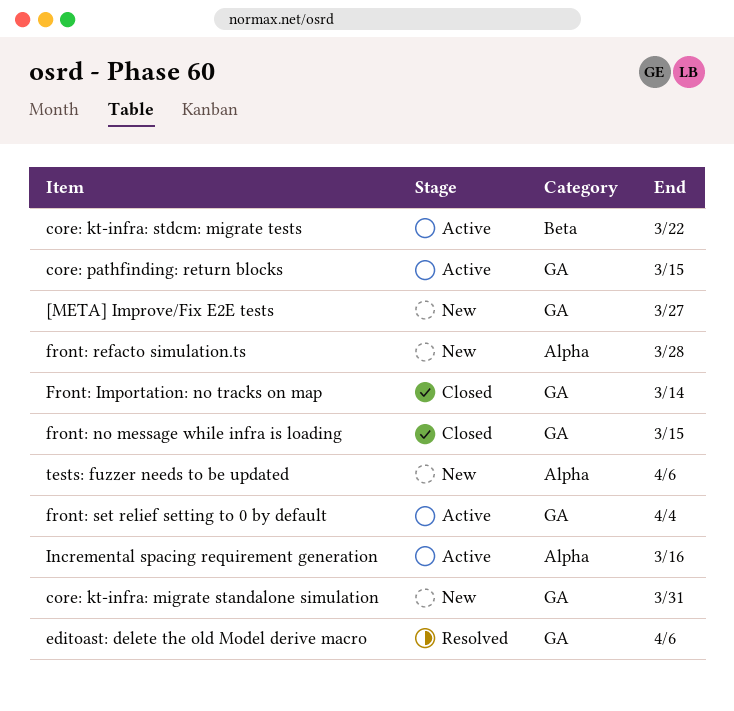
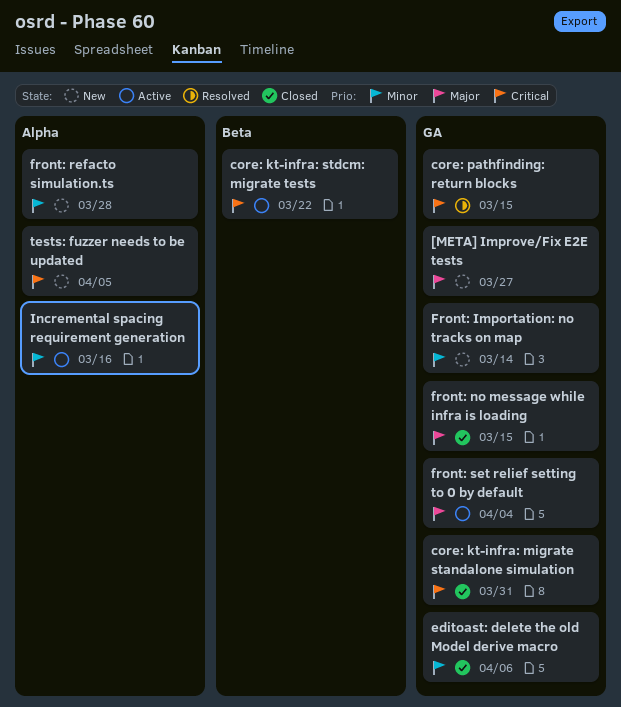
core: kt-infra: migrate standalone simulation, status: New -> Closed
core: pathfinding: return blocks, status: Active -> Resolved
editoast: delete the old Model derive macro, status: Resolved -> Closed
Front: Importation: no tracks on map, status: Closed -> New
tests: fuzzer needs to be updated, due: Apr 6 -> Apr 5

